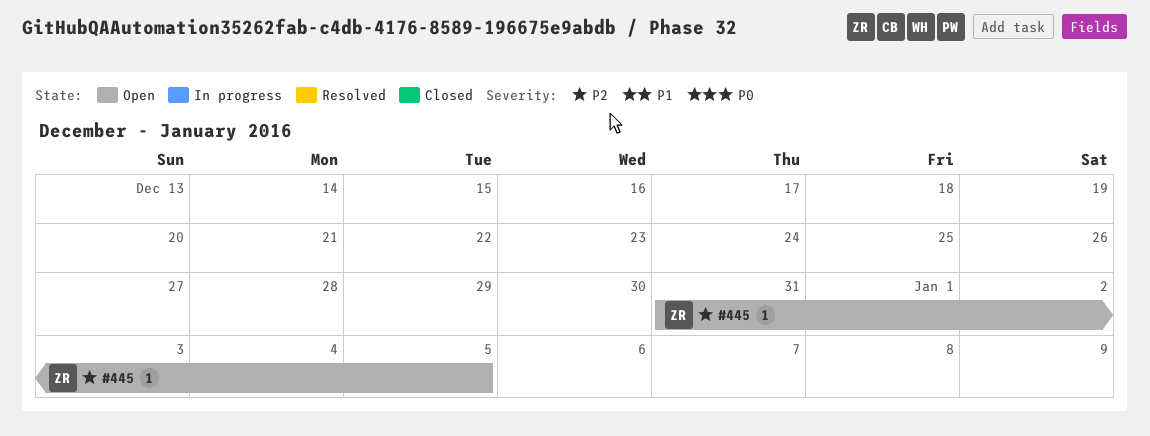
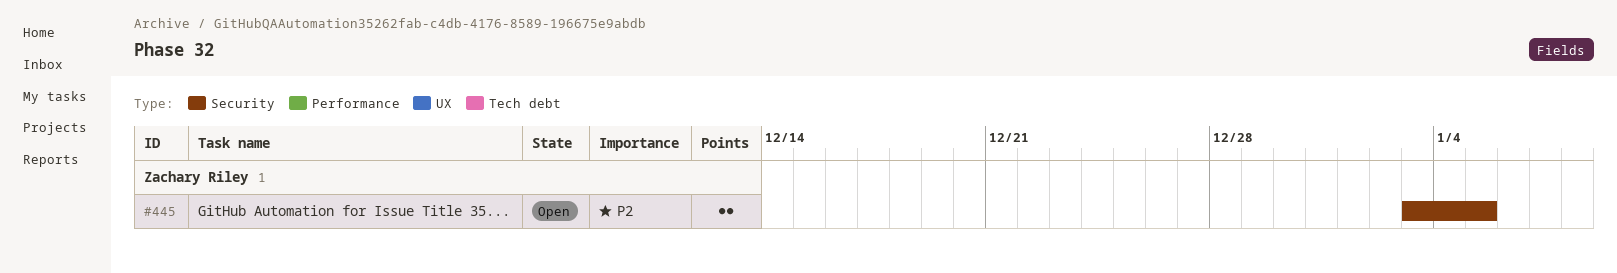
#445, estimate: 1 -> 2
#445, start: Dec 31 -> Jan 3

